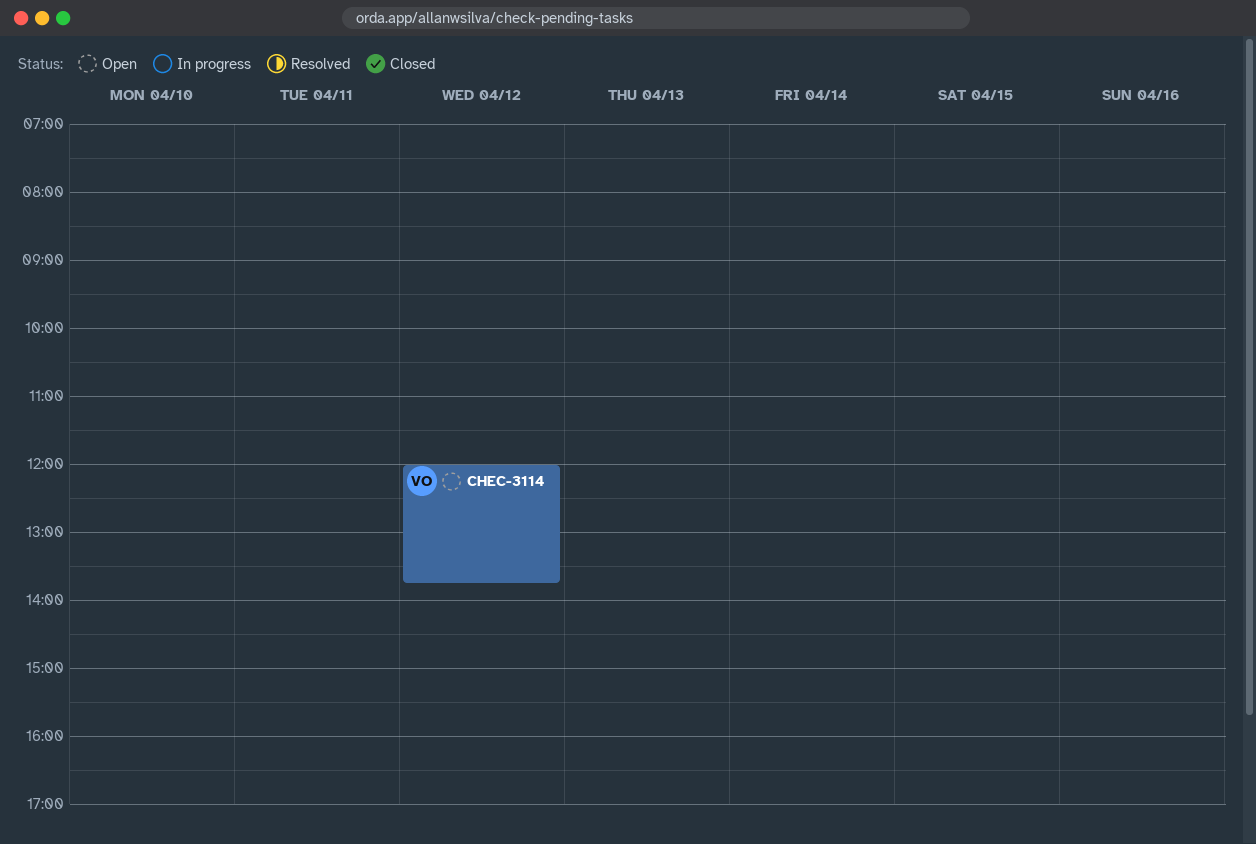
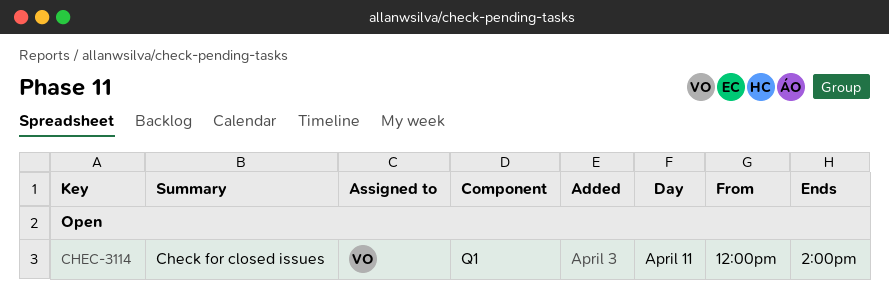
CHEC-3114, day: Apr 12 -> Apr 11
CHEC-3114, ends: 13:45 -> 14:00

